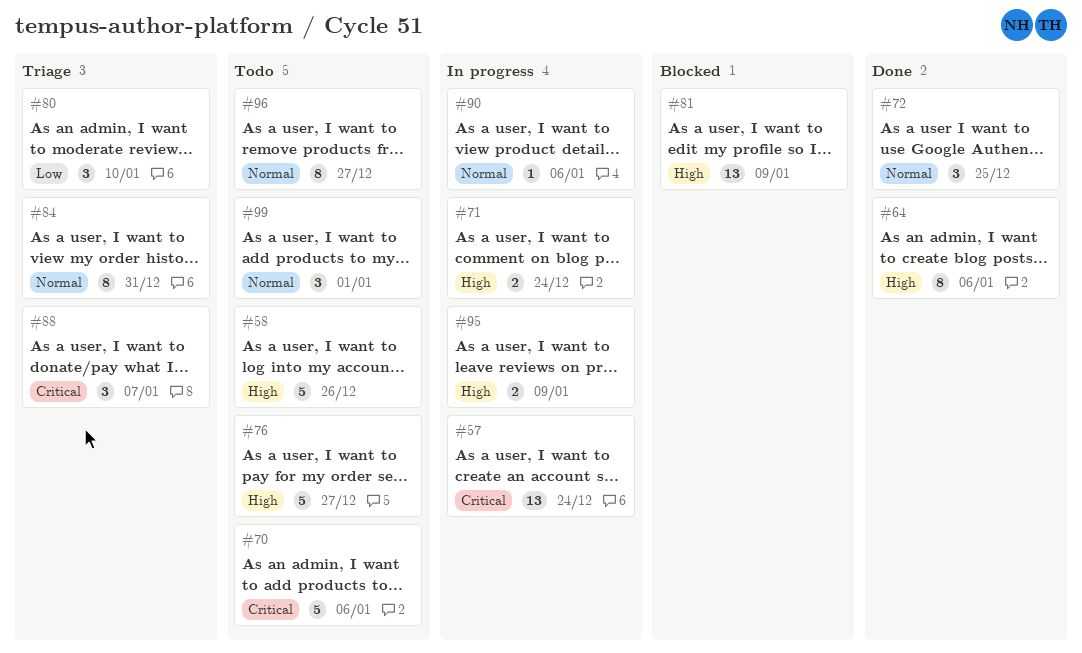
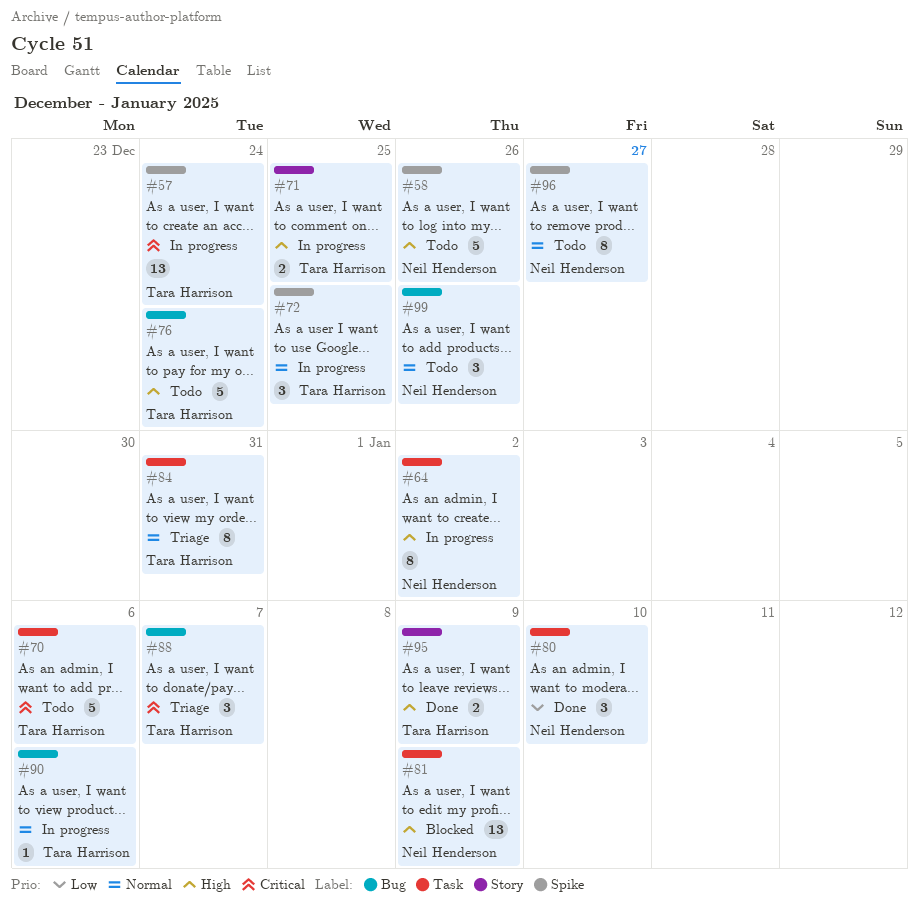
#64, status: Done -> In progress
#64, due: Jan 6 -> Jan 2
#71, due: Dec 24 -> Dec 25
#72, status: Done -> In progress
#76, due: Dec 27 -> Dec 24
#80, status: Triage -> Done
#95, status: In progress -> Done
#99, due: Jan 1 -> Dec 26

